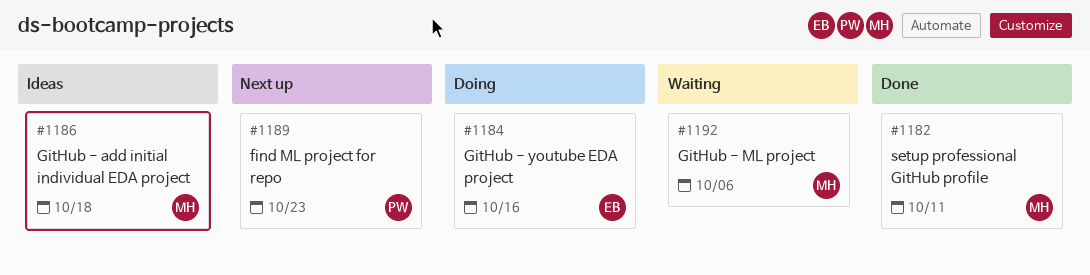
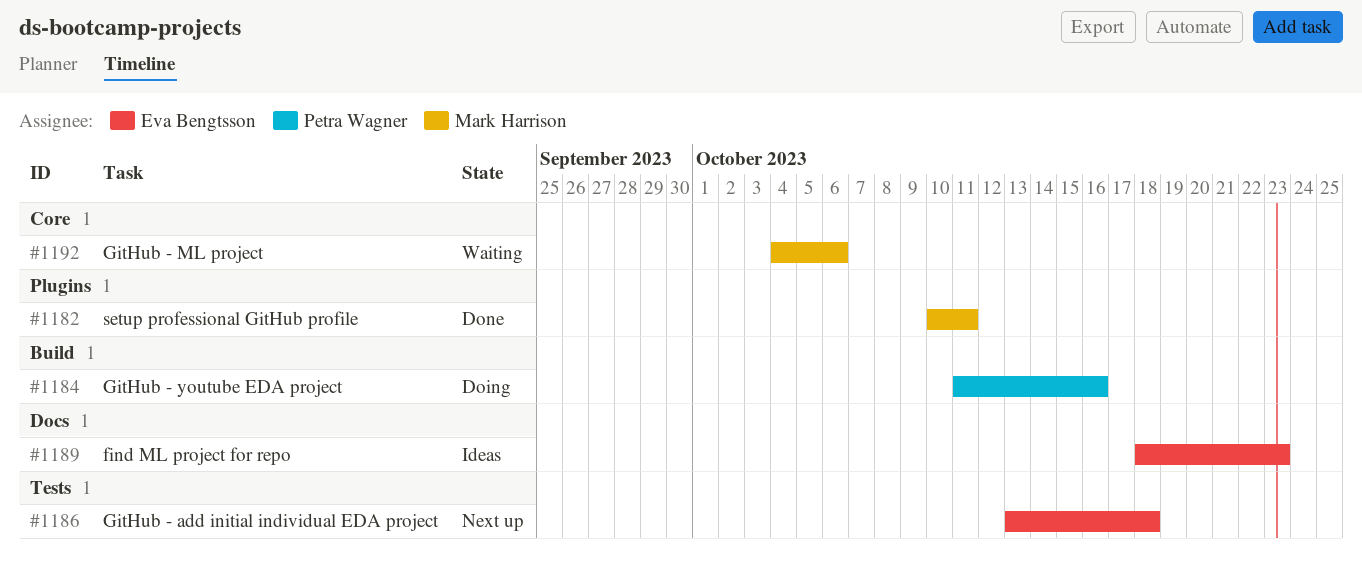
#1184, owner: Eva Bengtsson -> Petra Wagner
#1186, status: Ideas -> Next up
#1186, owner: Mark Harrison -> Eva Bengtsson
#1189, status: Next up -> Ideas
#1189, owner: Petra Wagner -> Eva Bengtsson

